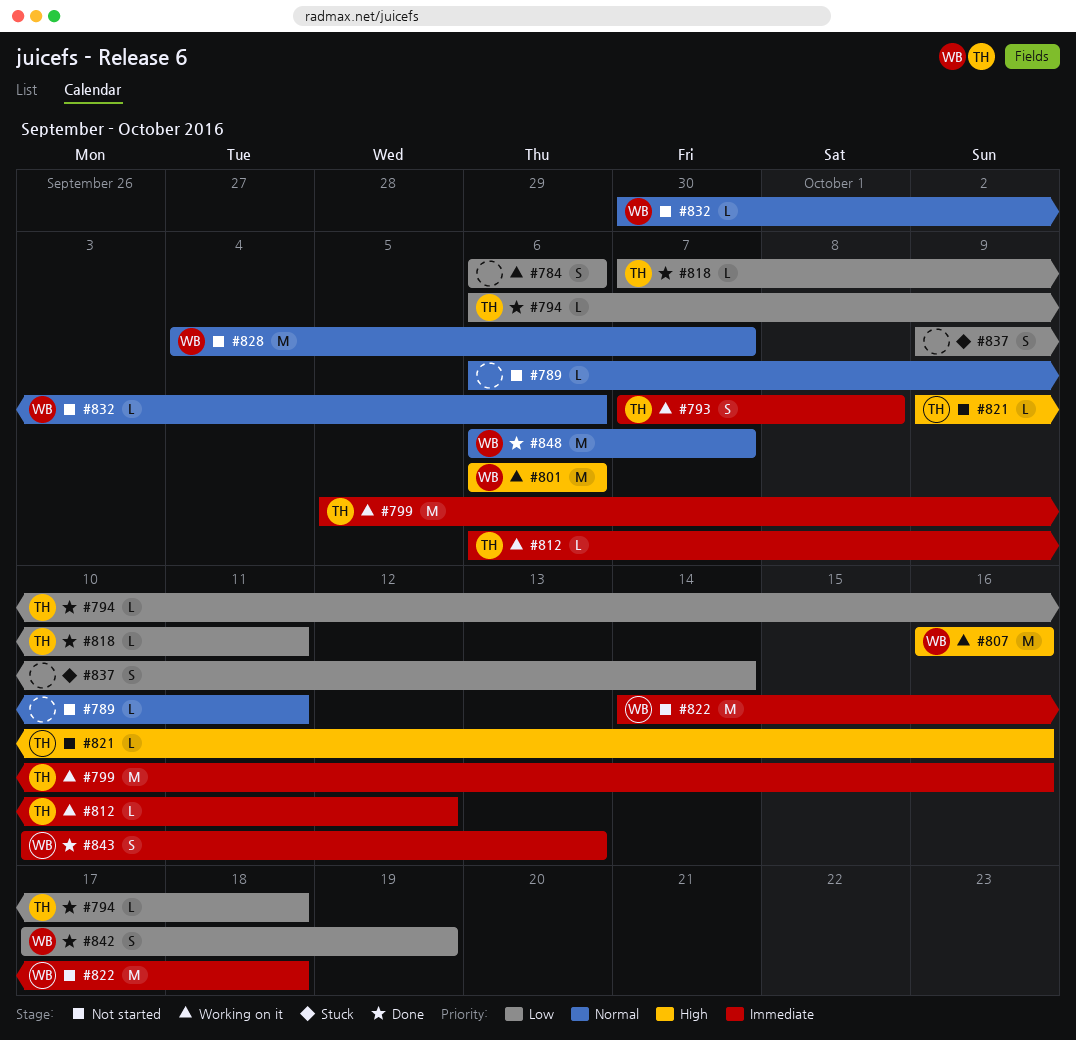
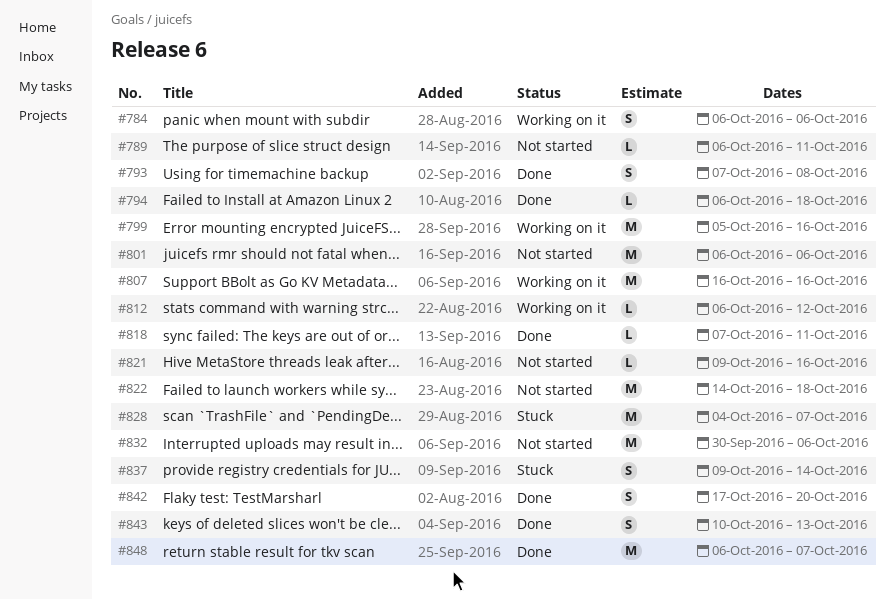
#793, status: Working on it -> Done
#801, status: Working on it -> Not started
#828, status: Not started -> Stuck
#832, estimate: L -> M
#842, due: Oct 19 -> Oct 20

